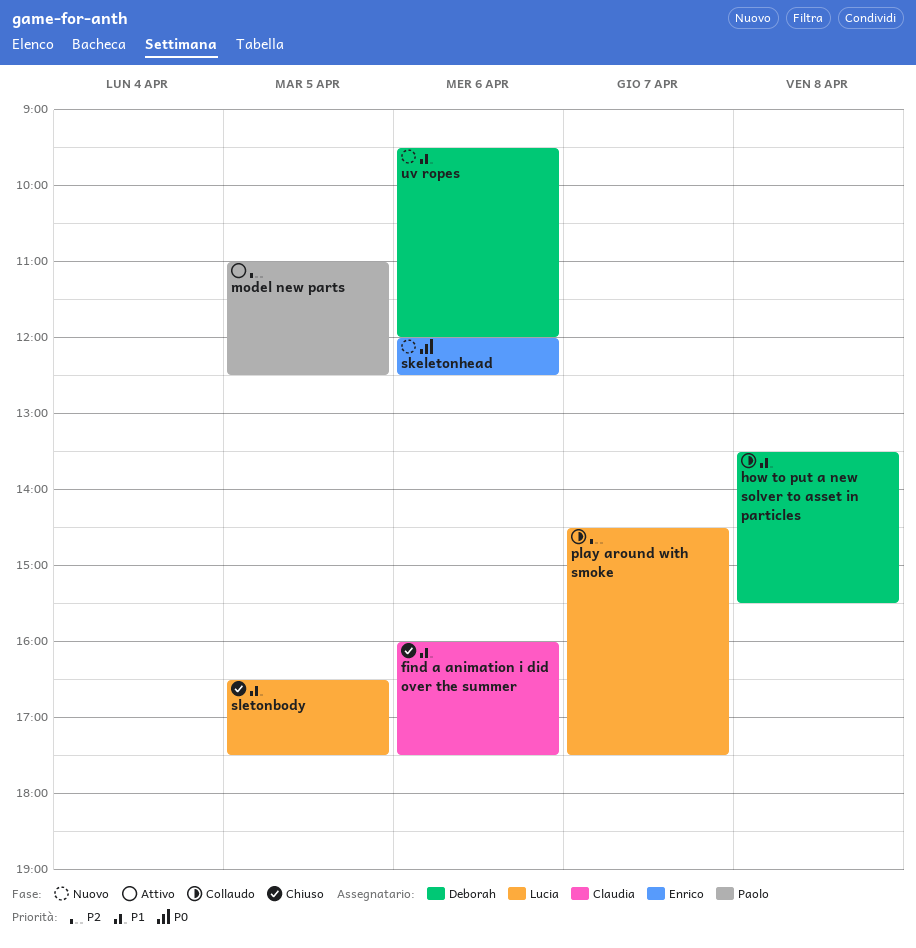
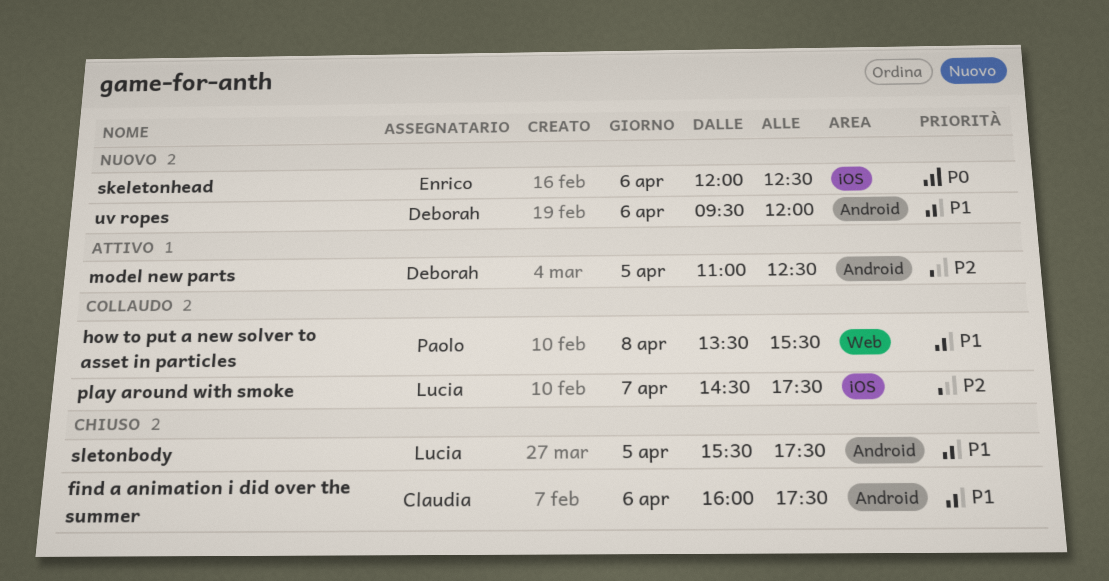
how to put a new solver to asset in particles, owner: Deborah -> Paolo
model new parts, owner: Paolo -> Deborah
sletonbody, begins: 16:30 -> 15:30

